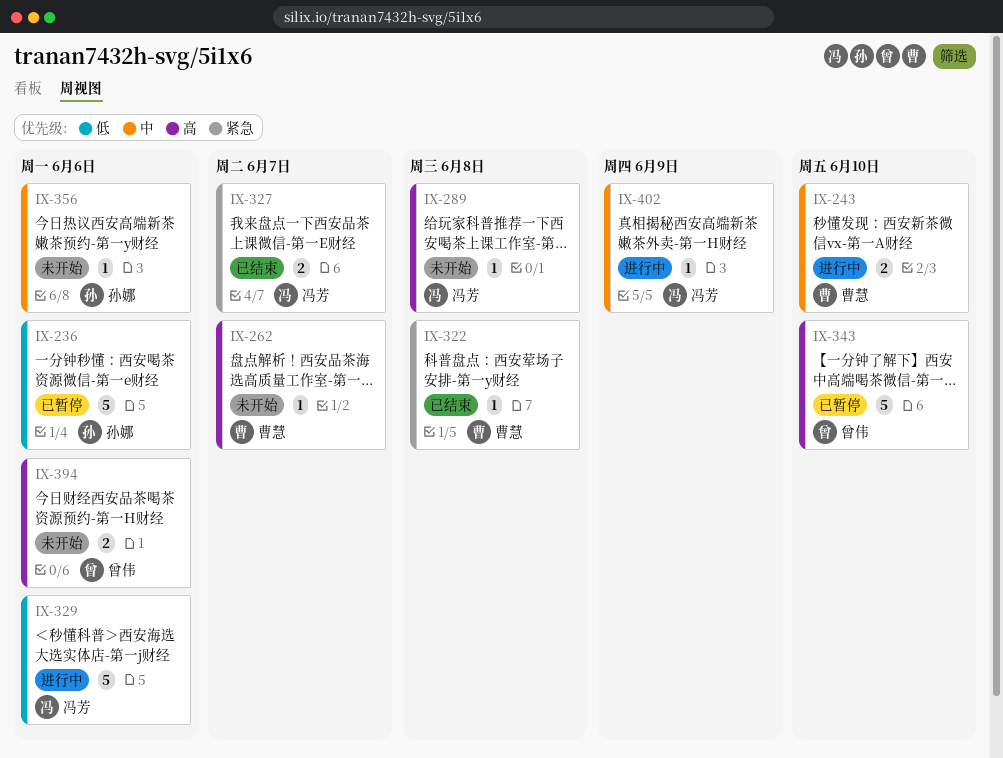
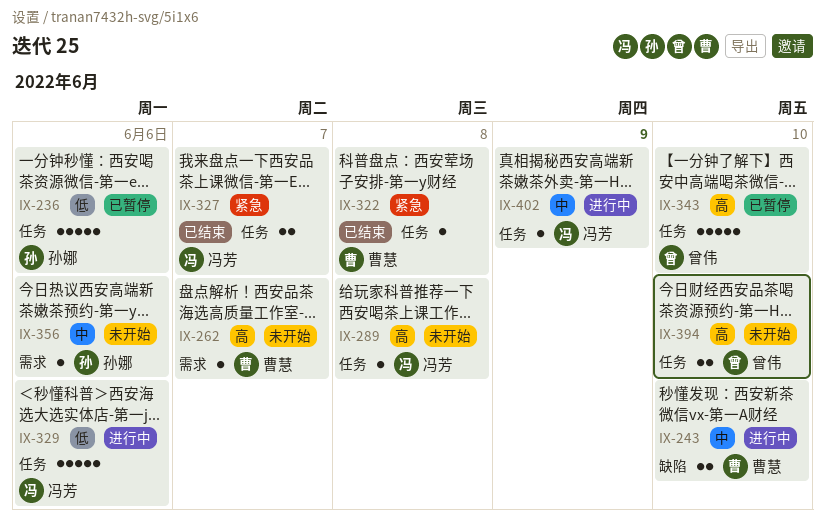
IX-394, due: Jun 6 -> Jun 10

